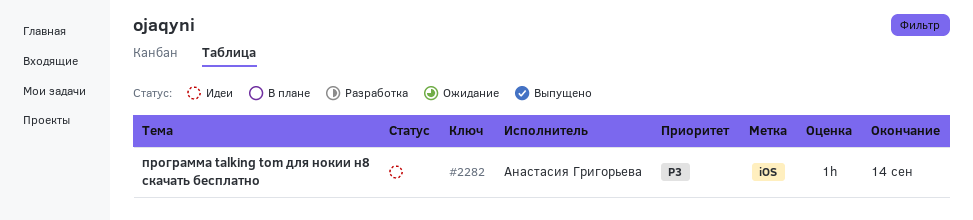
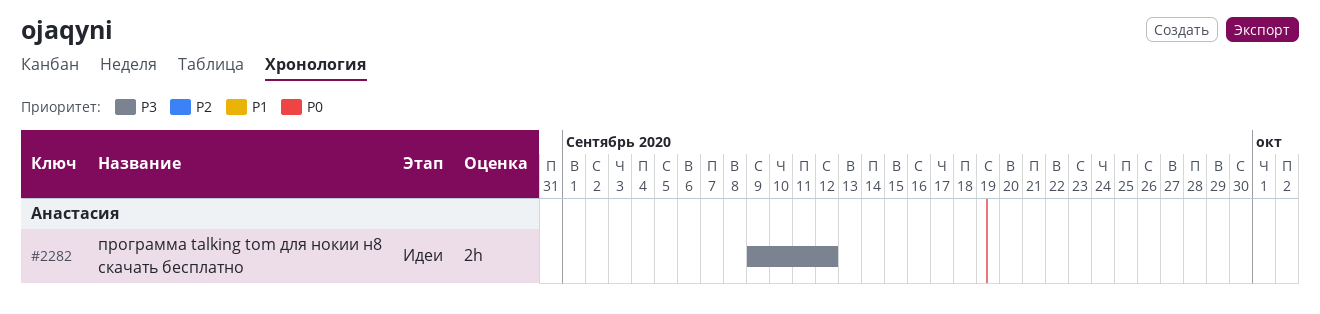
#2282, estimate: 1h -> 2h
#2282, due: Sep 14 -> Sep 12

